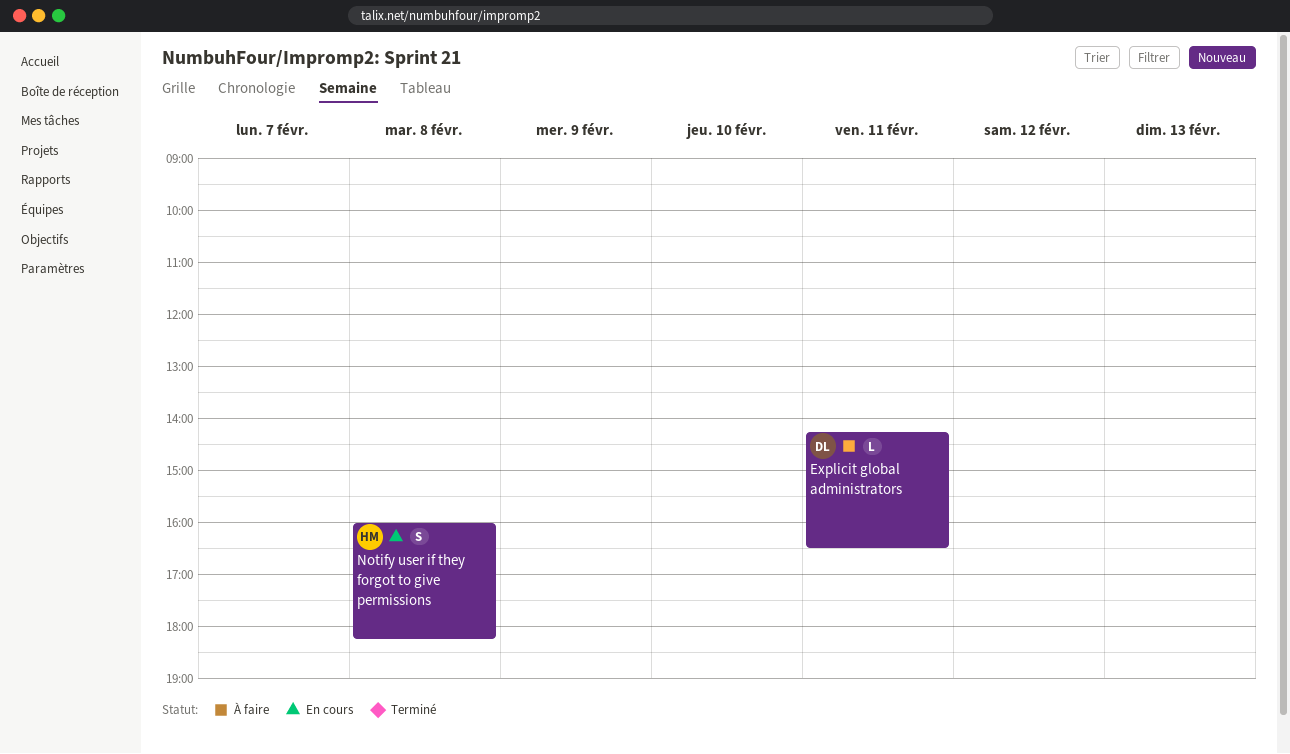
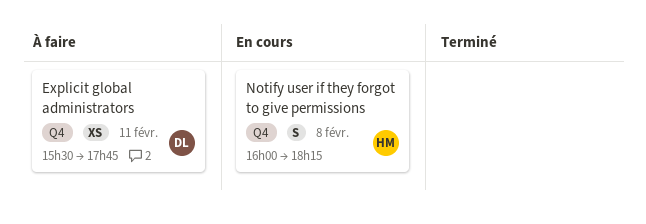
Explicit global administrators, estimate: L -> XS
Explicit global administrators, begins: 14:15 -> 15:30
Explicit global administrators, ends: 16:30 -> 17:45

